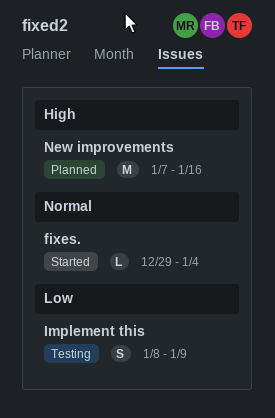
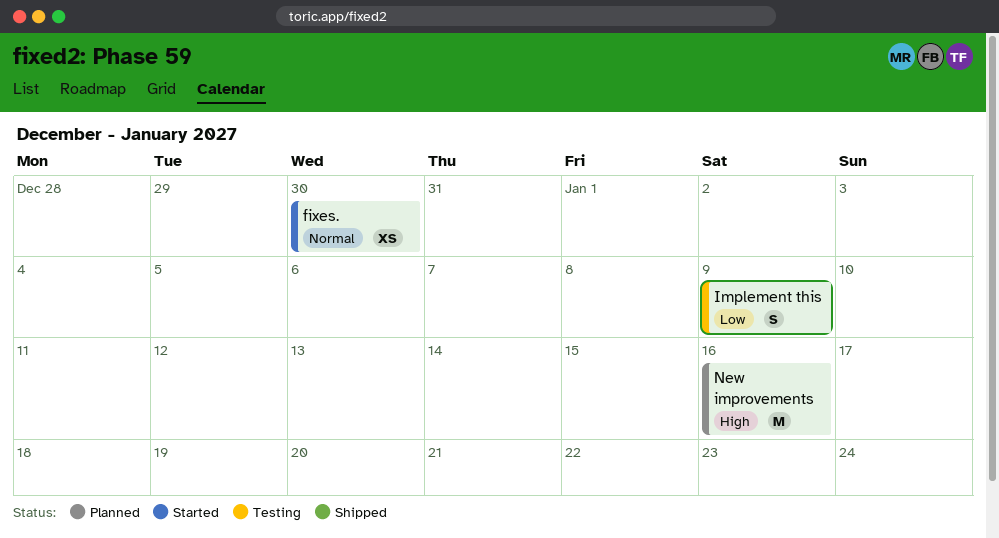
fixes., estimate: L -> XS
fixes., due: Jan 4 -> Dec 30

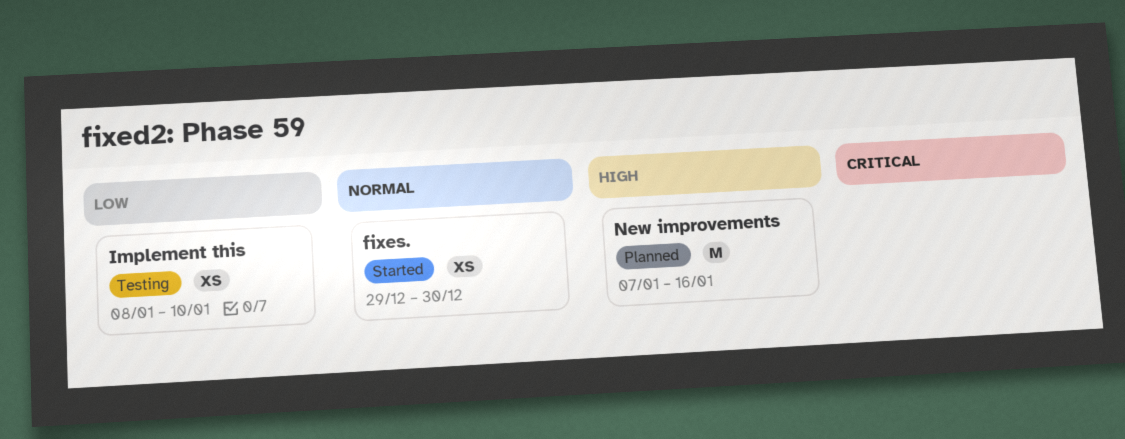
Implement this, estimate: S -> XS
Implement this, due: Jan 9 -> Jan 10

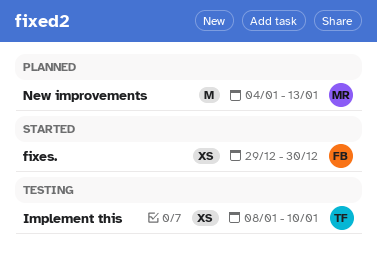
New improvements, start: Jan 7 -> Jan 4
New improvements, due: Jan 16 -> Jan 13

